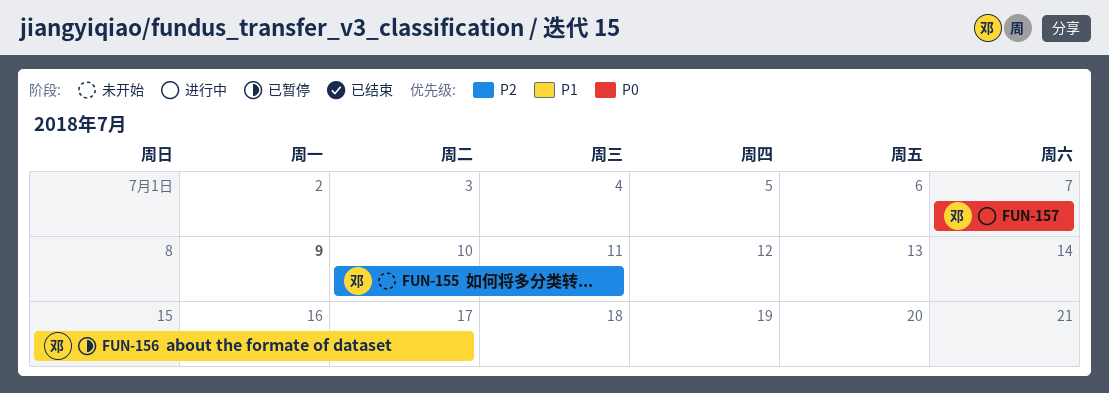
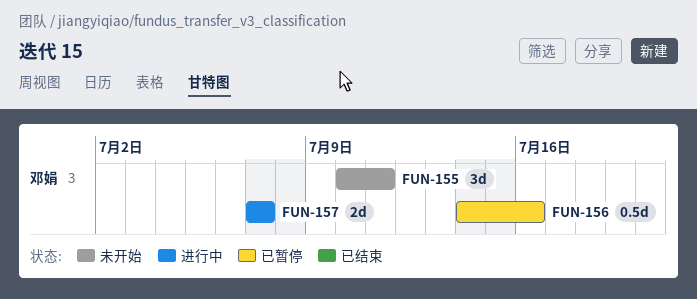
FUN-156, start: Jul 15 -> Jul 14
FUN-156, due: Jul 17 -> Jul 16

